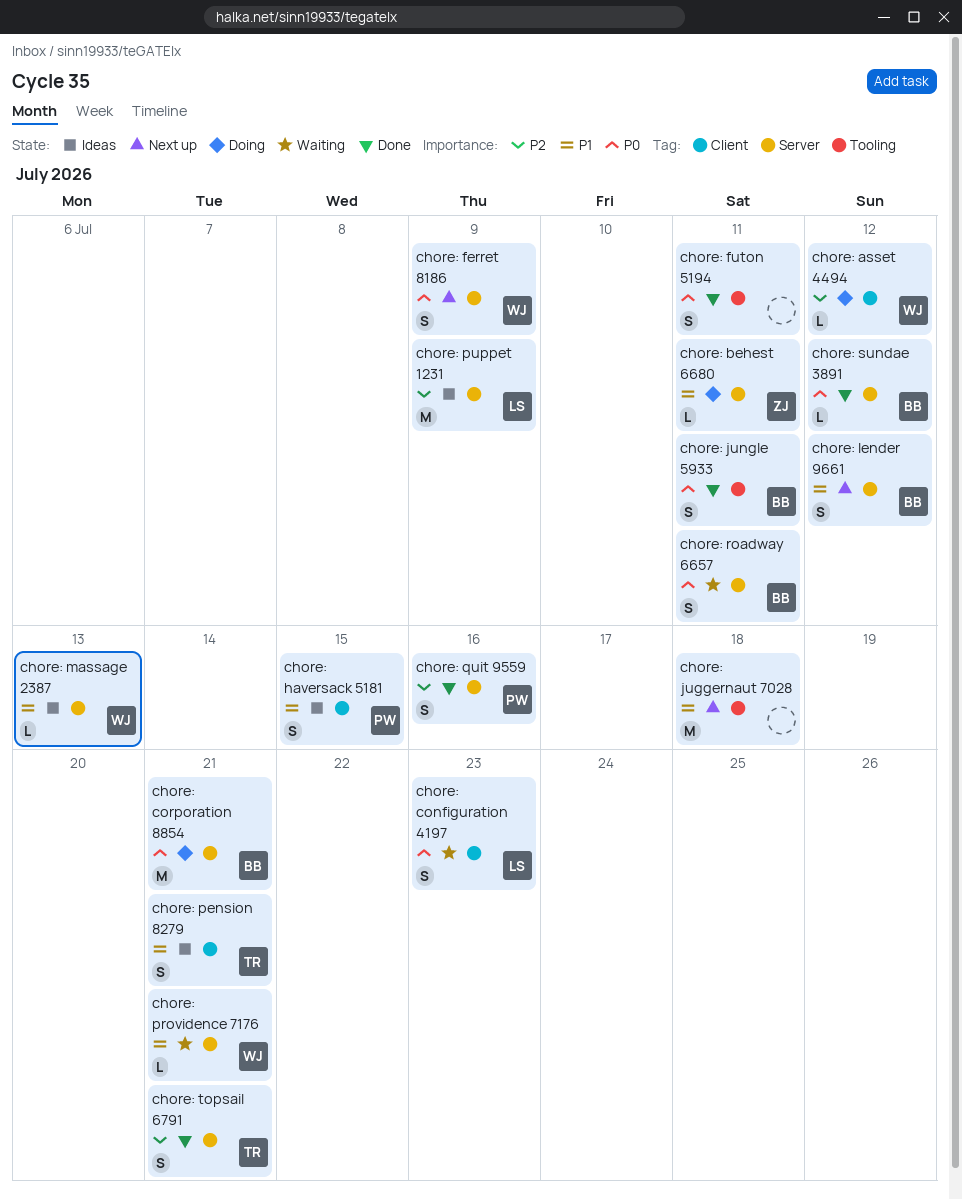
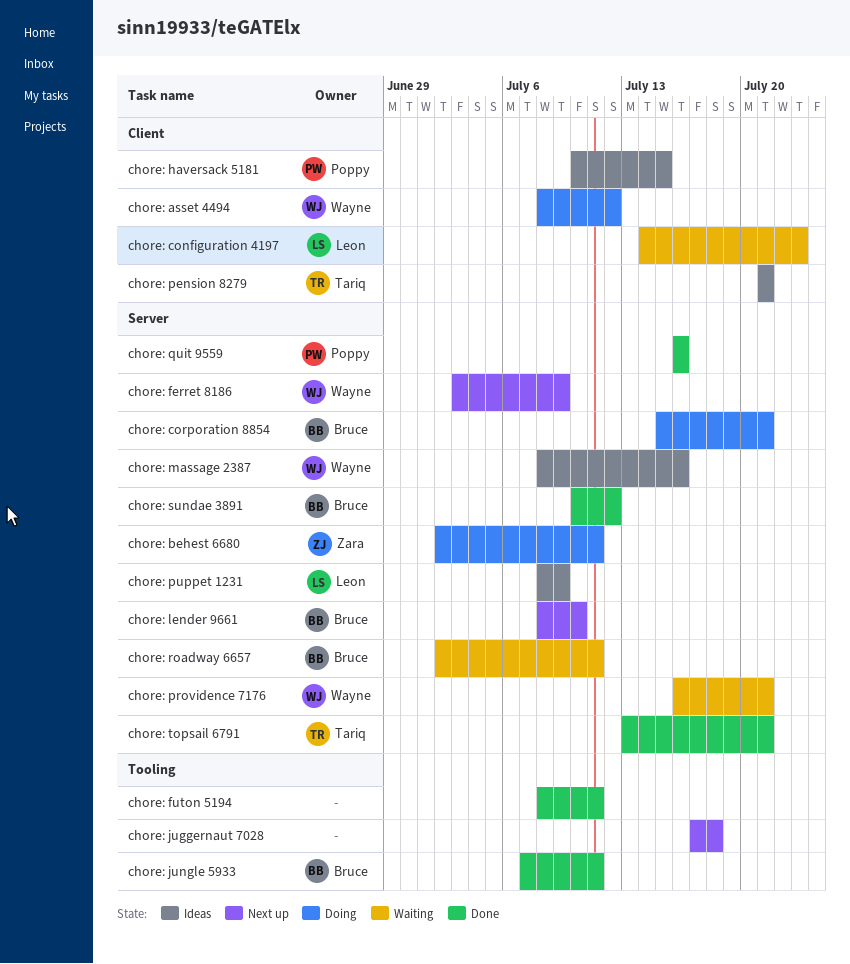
chore: lender 9661, due: Jul 12 -> Jul 10
chore: massage 2387, due: Jul 13 -> Jul 16

